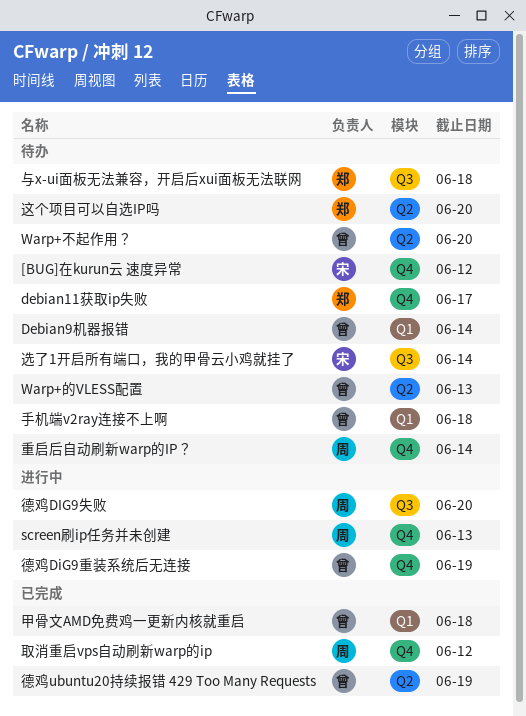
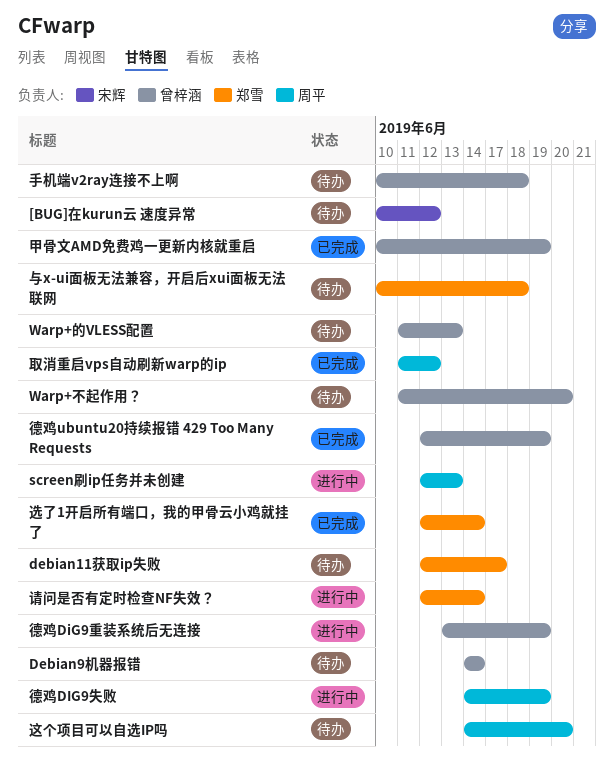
德鸡DIG9失败, due: Jun 20 -> Jun 19
甲骨文AMD免费鸡一更新内核就重启, due: Jun 18 -> Jun 19
请问是否有定时检查NF失效？: none -> present
这个项目可以自选IP吗, owner: 郑雪 -> 周平
选了1开启所有端口，我的甲骨云小鸡就挂了, status: 待办 -> 已完成
选了1开启所有端口，我的甲骨云小鸡就挂了, owner: 宋辉 -> 郑雪
重启后自动刷新warp的IP？: present -> none

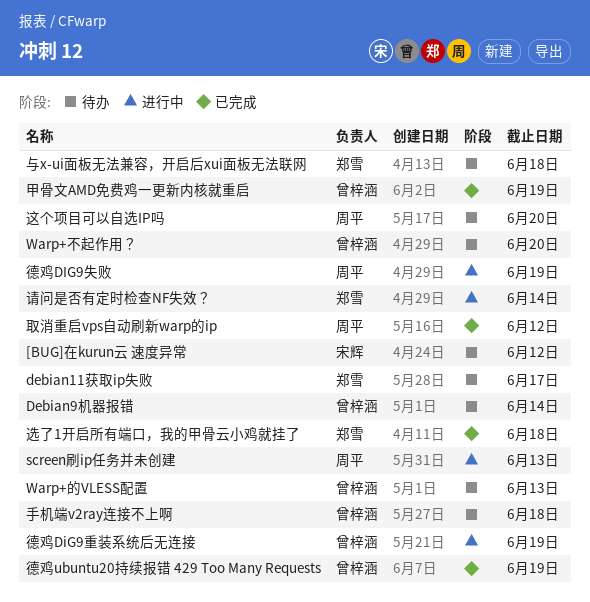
选了1开启所有端口，我的甲骨云小鸡就挂了, due: Jun 14 -> Jun 18

